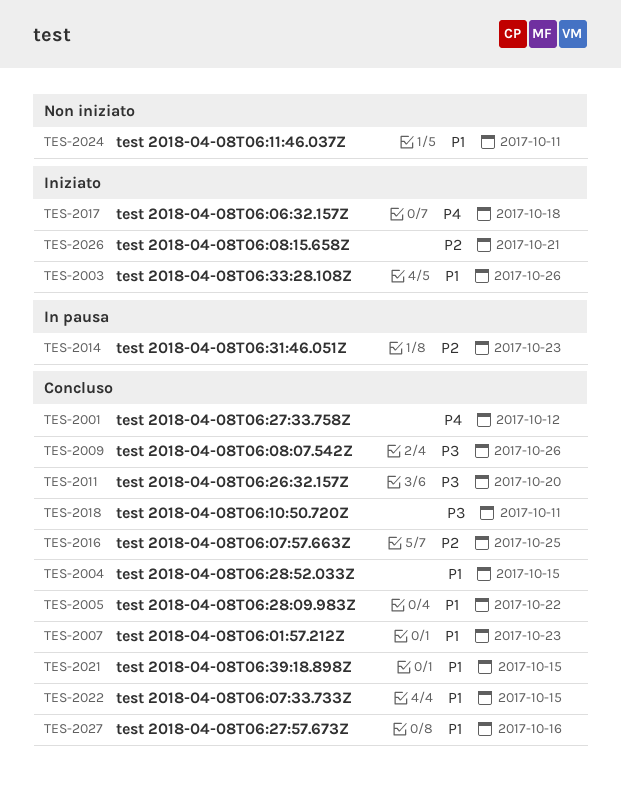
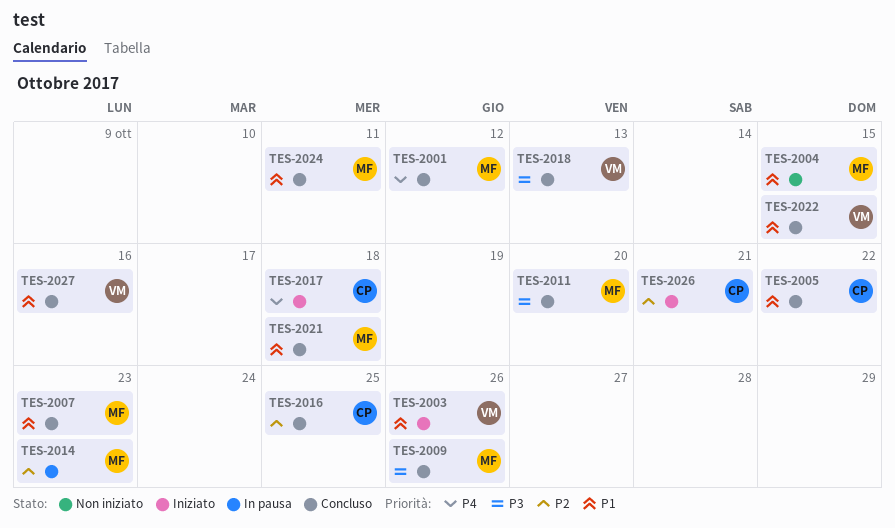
TES-2004, status: Concluso -> Non iniziato
TES-2018, due: Oct 11 -> Oct 13
TES-2021, due: Oct 15 -> Oct 18
TES-2024, status: Non iniziato -> Concluso

